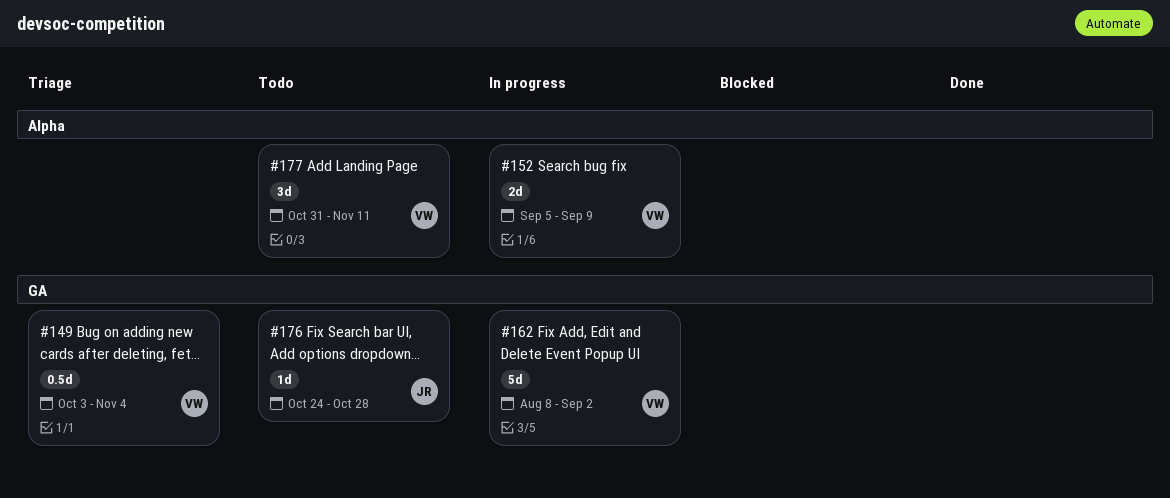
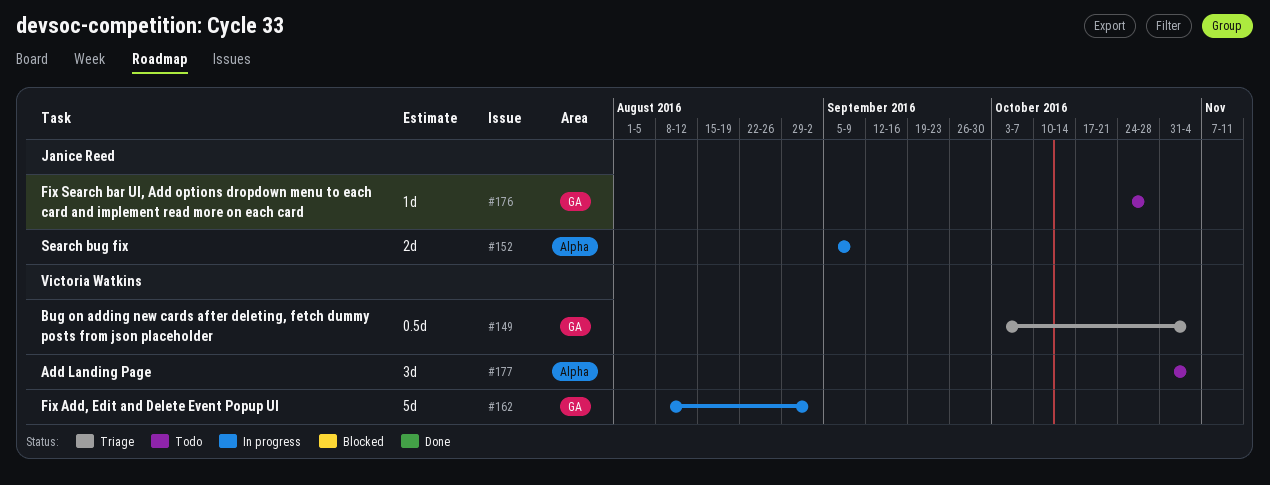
#152, owner: Victoria Watkins -> Janice Reed
#177, due: Nov 11 -> Nov 4

